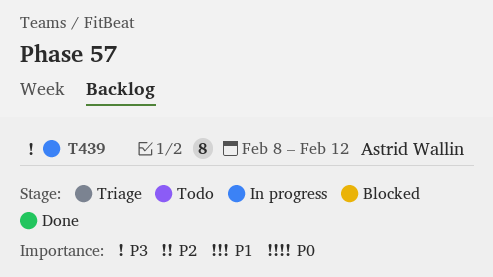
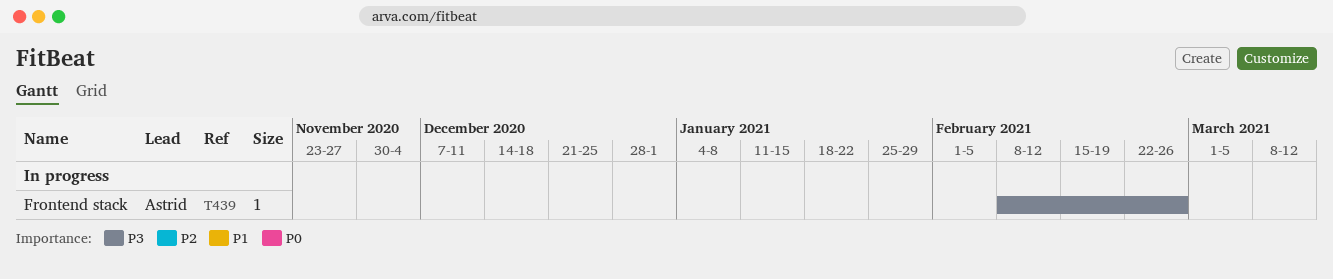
T439, estimate: 8 -> 1
T439, due: Feb 12 -> Feb 26

